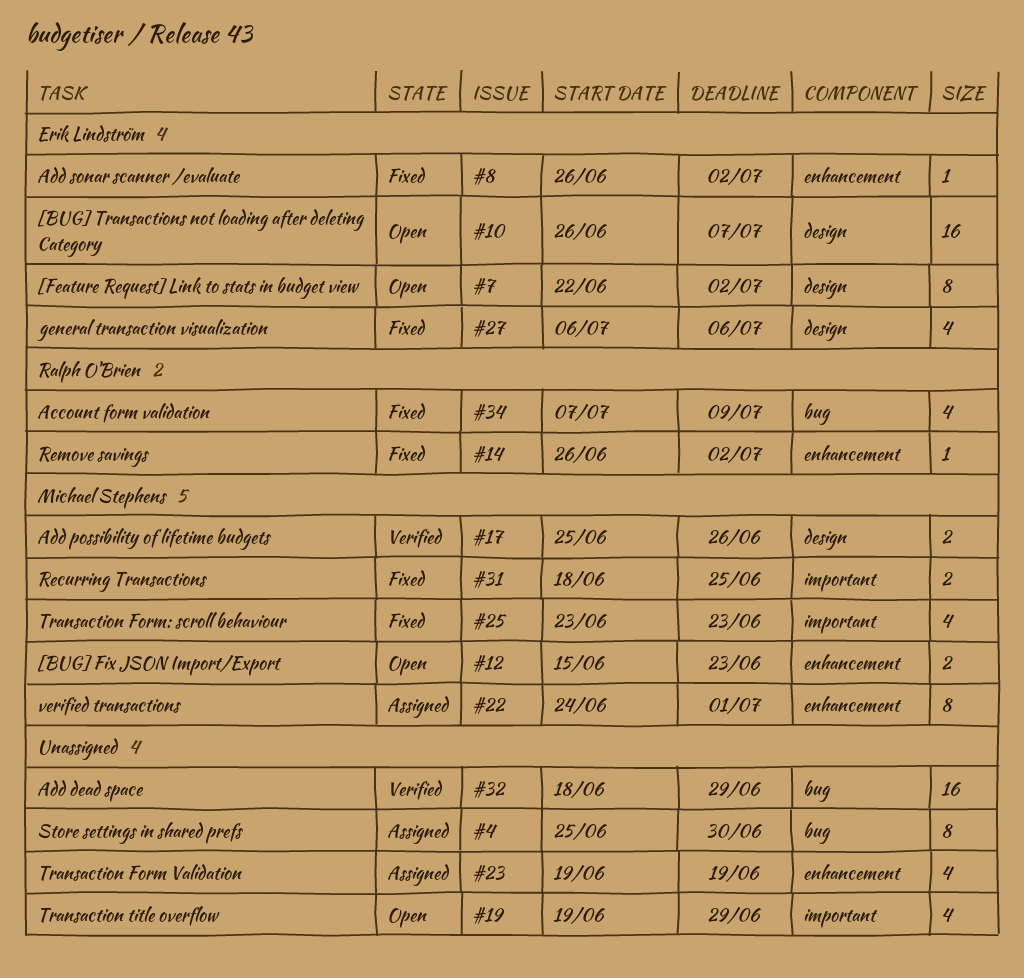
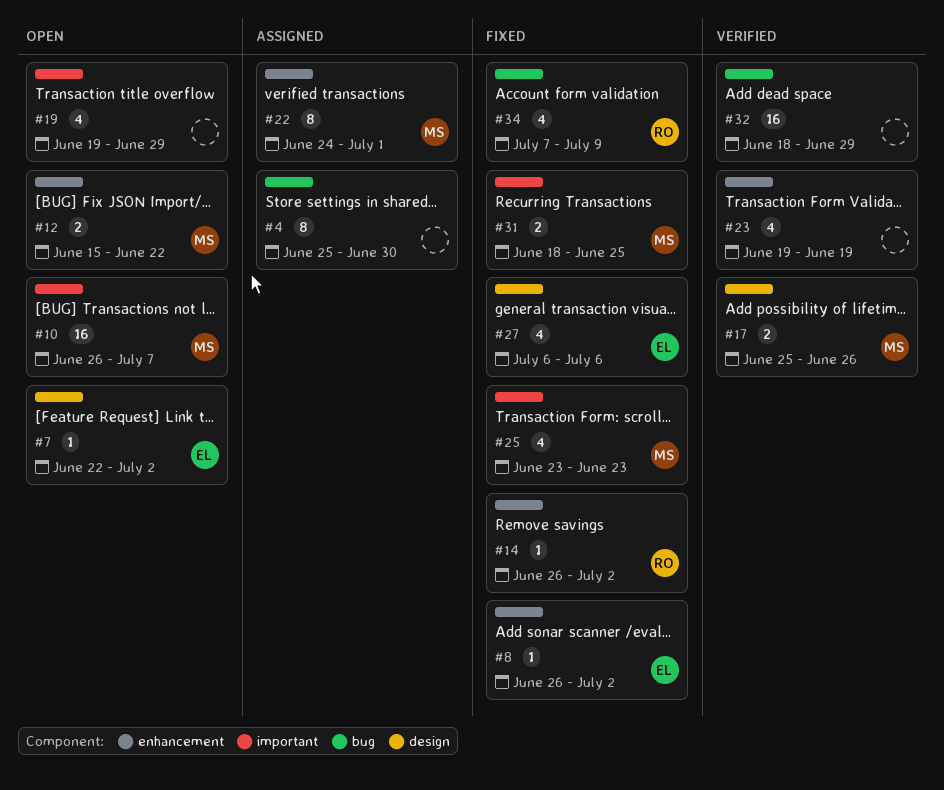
#7, estimate: 8 -> 1
#10, owner: Erik Lindström -> Michael Stephens
#10, label: design -> important
#12, due: Jun 23 -> Jun 22
#23, status: Assigned -> Verified

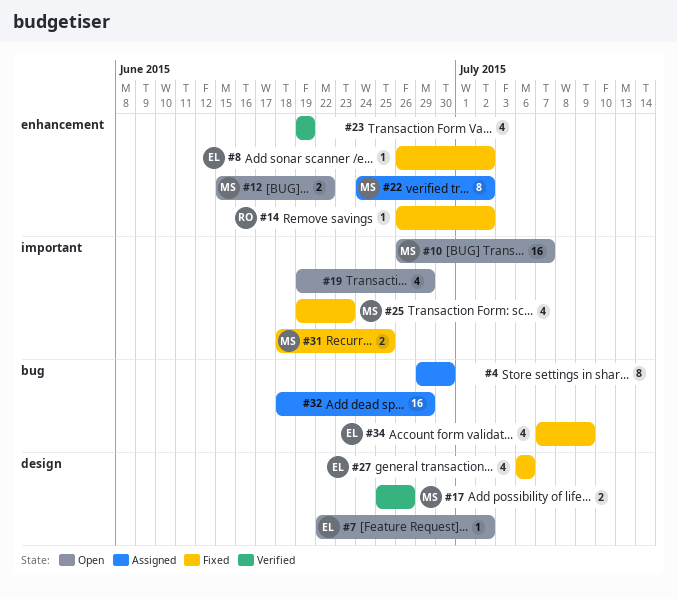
#4, start: Jun 25 -> Jun 29
#22, due: Jul 1 -> Jul 2
#25, start: Jun 23 -> Jun 19
#32, status: Verified -> Assigned
#34, owner: RO -> EL

